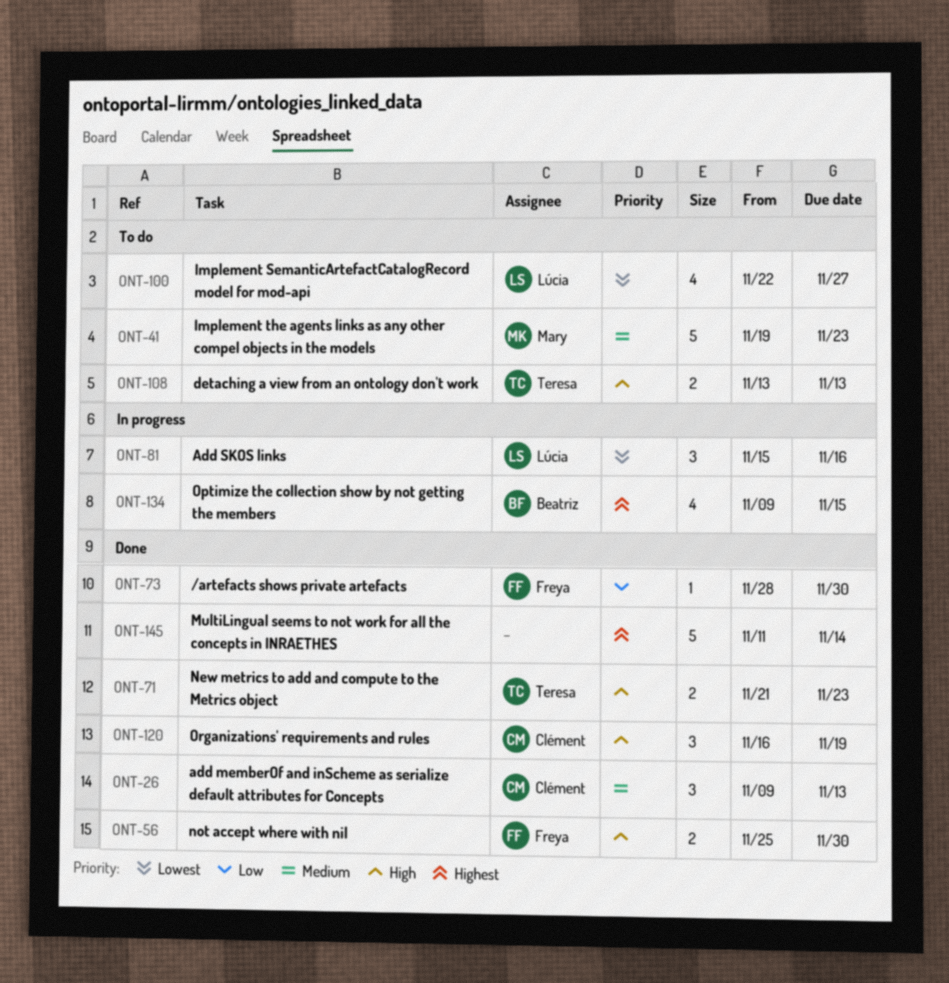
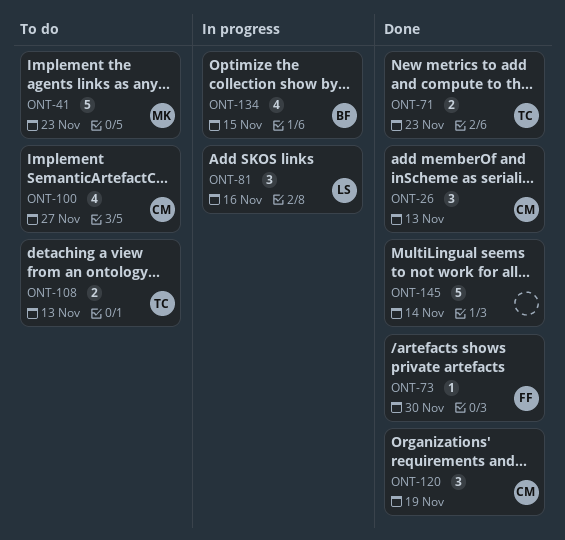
ONT-56: present -> none
ONT-100, owner: Lúcia -> Clément

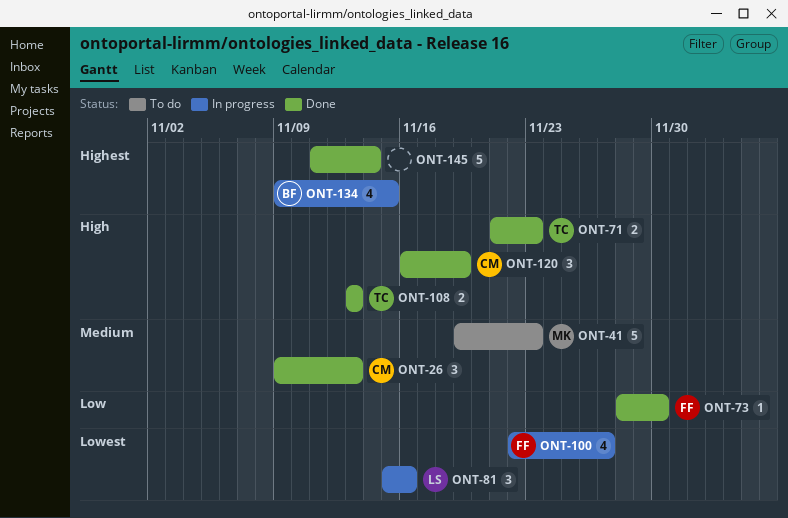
ONT-100, status: To do -> In progress
ONT-100, owner: CM -> FF
ONT-108, status: To do -> Done

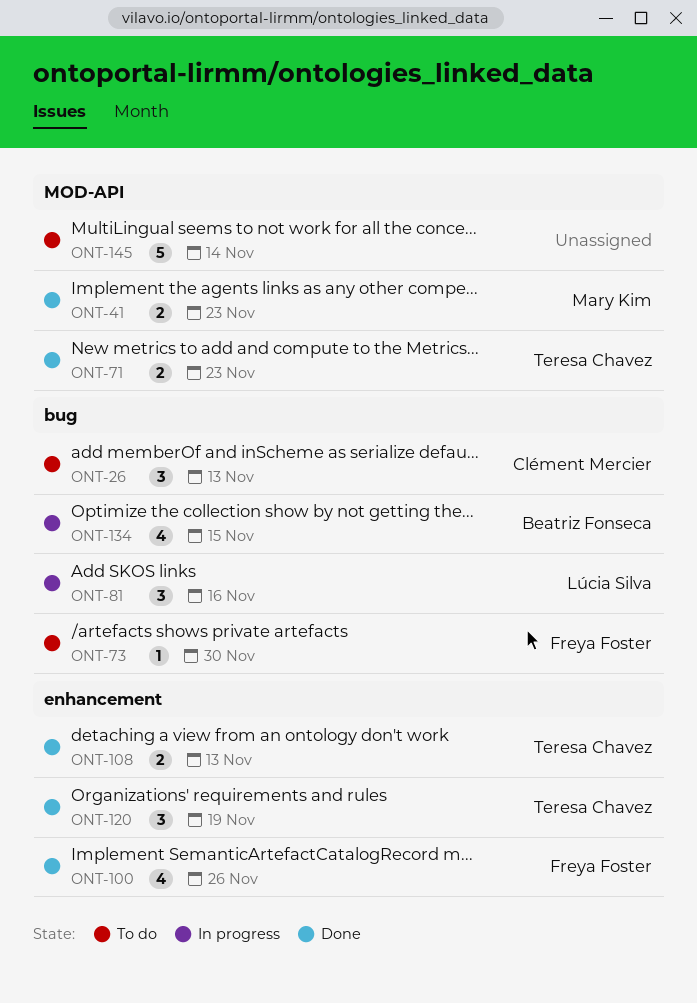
ONT-26, status: Done -> To do
ONT-41, status: To do -> Done
ONT-41, estimate: 5 -> 2
ONT-73, status: Done -> To do
ONT-100, status: In progress -> Done
ONT-100, due: Nov 27 -> Nov 26
ONT-120, owner: Clément Mercier -> Teresa Chavez
ONT-145, status: Done -> To do

